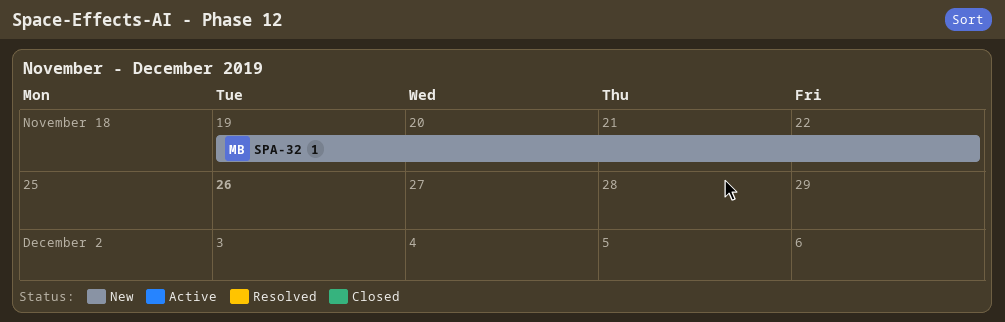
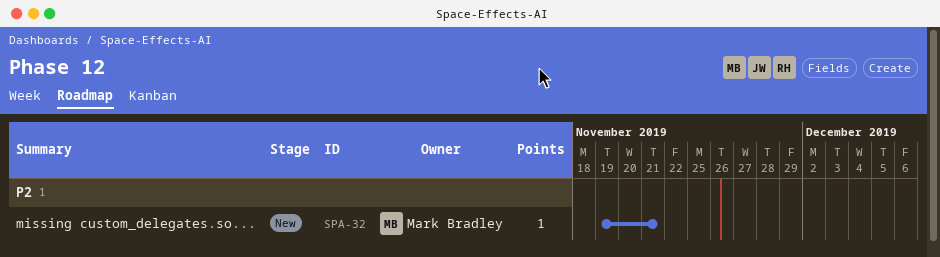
SPA-32, due: Nov 22 -> Nov 21

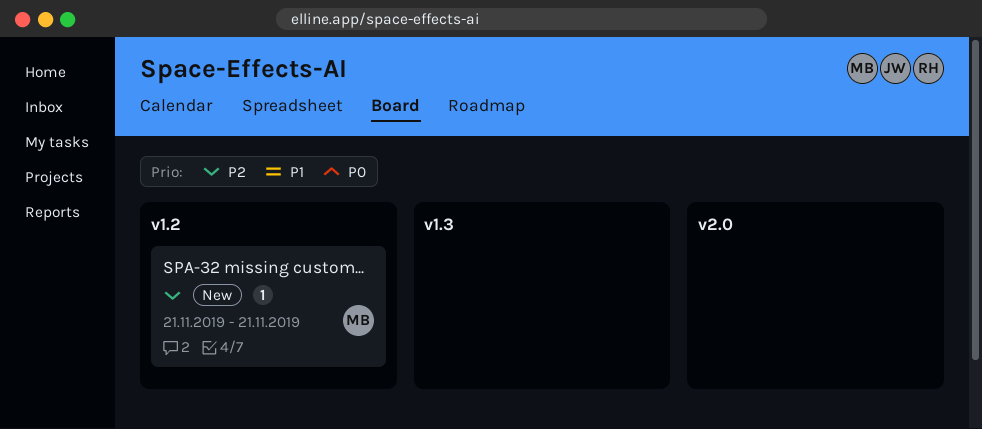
SPA-32, start: Nov 19 -> Nov 21

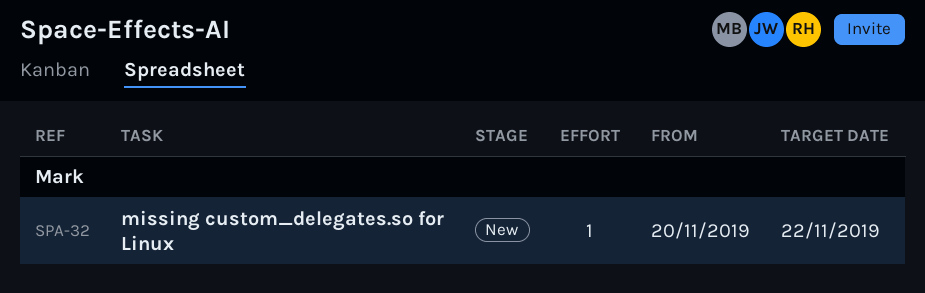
SPA-32, start: Nov 21 -> Nov 20
SPA-32, due: Nov 21 -> Nov 22

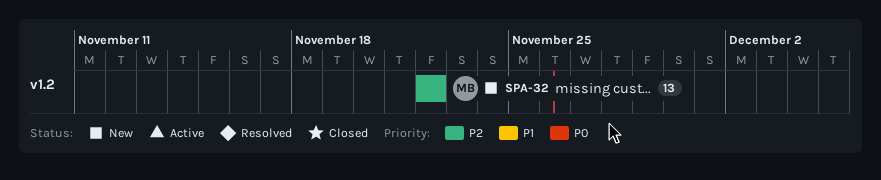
SPA-32, estimate: 1 -> 13
SPA-32, start: Nov 20 -> Nov 22

